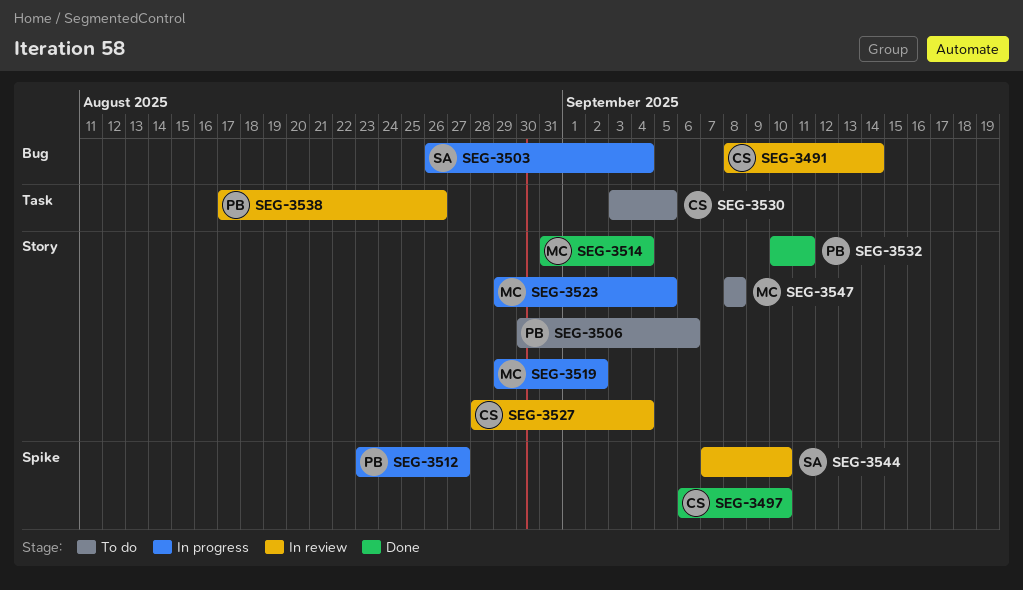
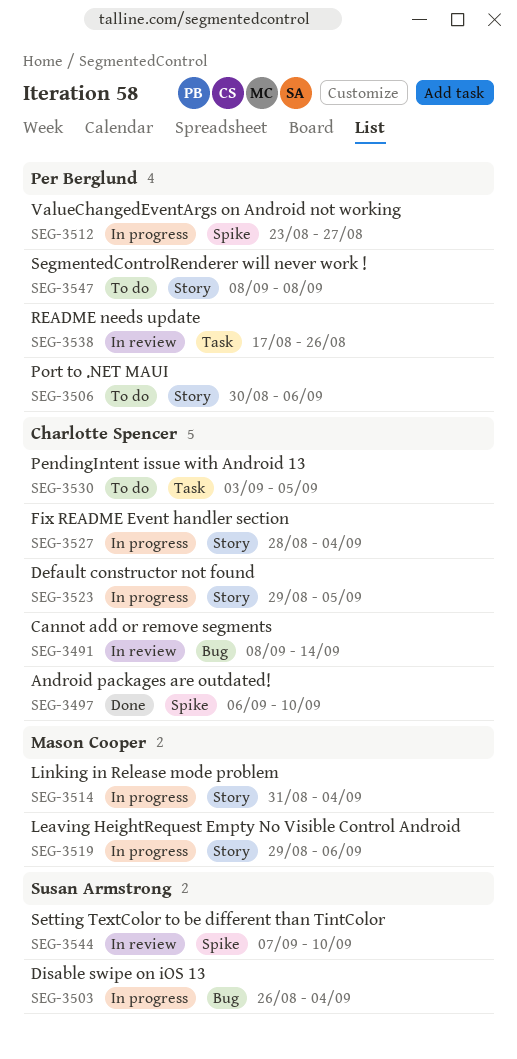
SEG-3514, status: Done -> In progress
SEG-3519, due: Sep 2 -> Sep 6
SEG-3523, owner: Mason Cooper -> Charlotte Spencer
SEG-3527, status: In review -> In progress
SEG-3532: present -> none
SEG-3547, owner: Mason Cooper -> Per Berglund

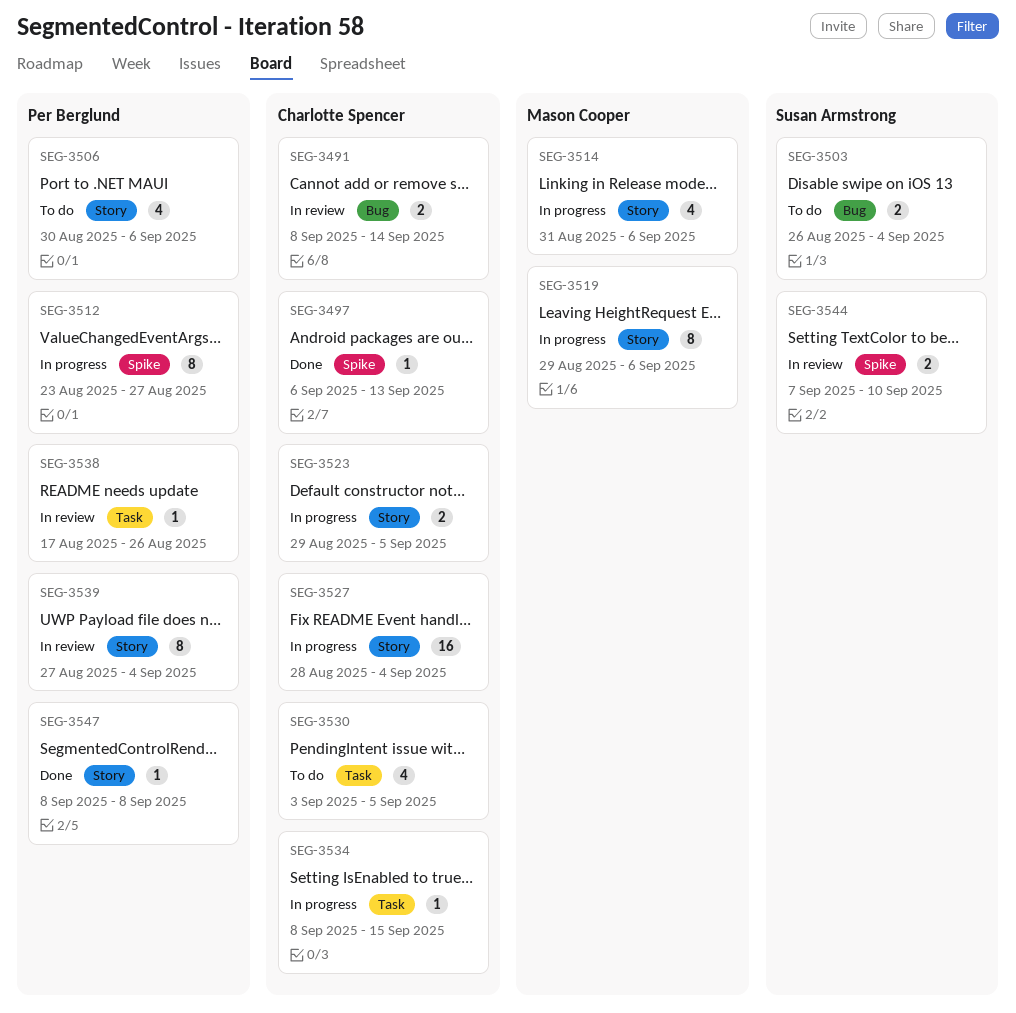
SEG-3497, due: Sep 10 -> Sep 13
SEG-3503, status: In progress -> To do
SEG-3514, due: Sep 4 -> Sep 6
SEG-3534: none -> present
SEG-3539: none -> present
SEG-3547, status: To do -> Done

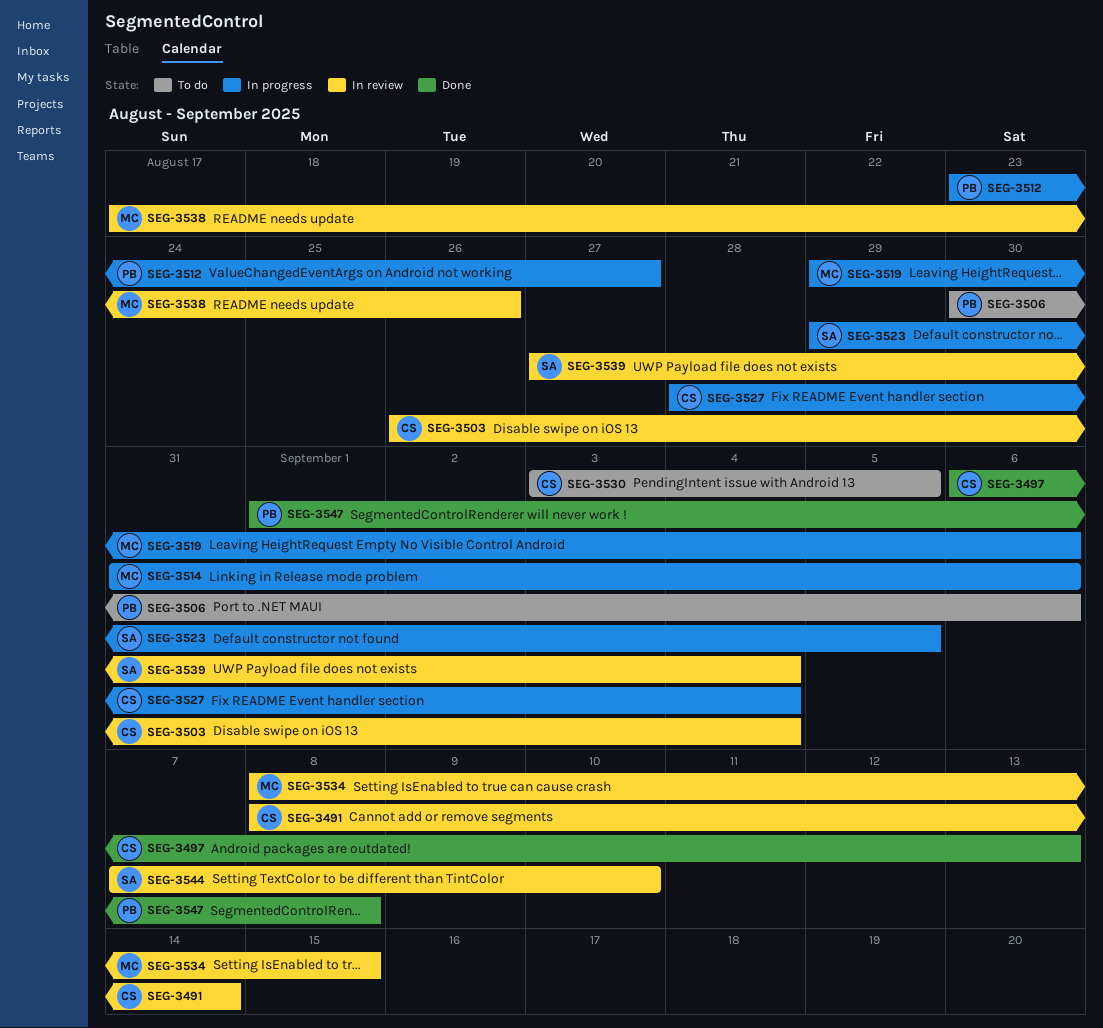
SEG-3503, status: To do -> In review
SEG-3503, owner: Susan Armstrong -> Charlotte Spencer
SEG-3523, owner: Charlotte Spencer -> Susan Armstrong
SEG-3534, status: In progress -> In review
SEG-3534, owner: Charlotte Spencer -> Mason Cooper
SEG-3538, owner: Per Berglund -> Mason Cooper
SEG-3539, owner: Per Berglund -> Susan Armstrong
SEG-3547, start: Sep 8 -> Sep 1

